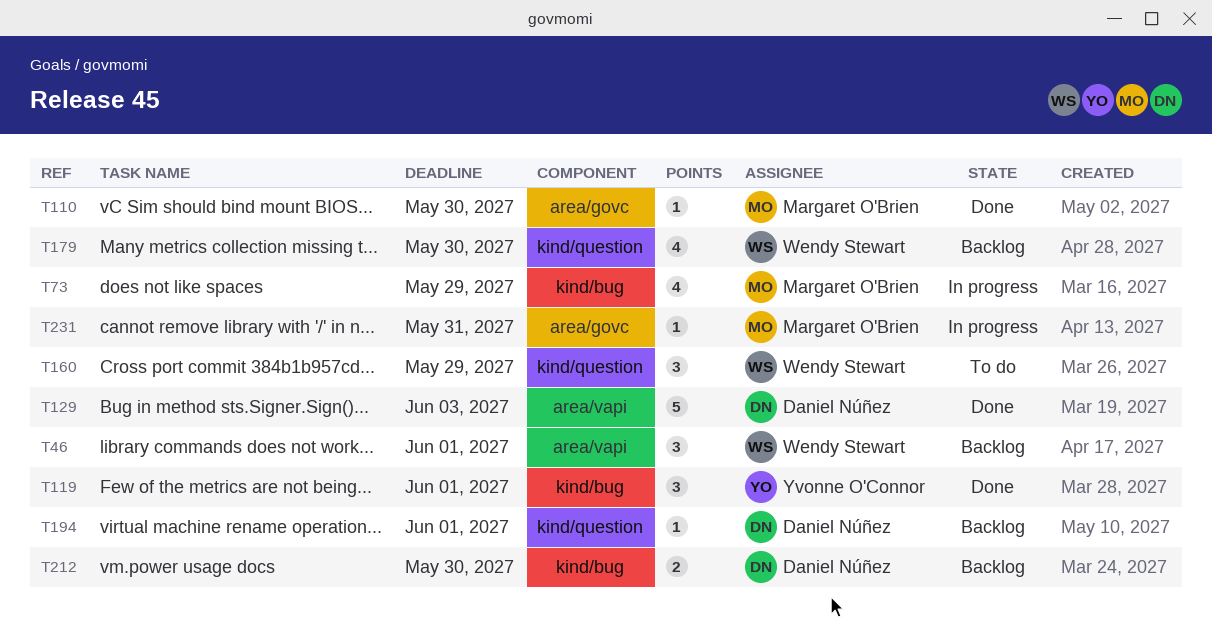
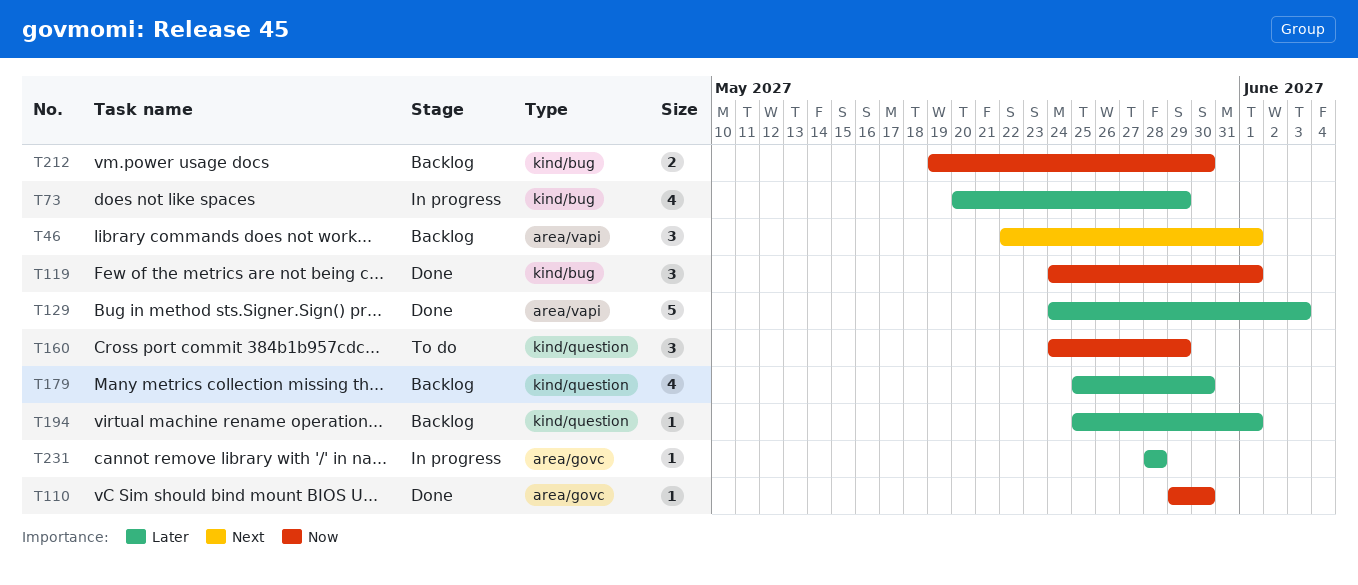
T231, due: May 31 -> May 28

